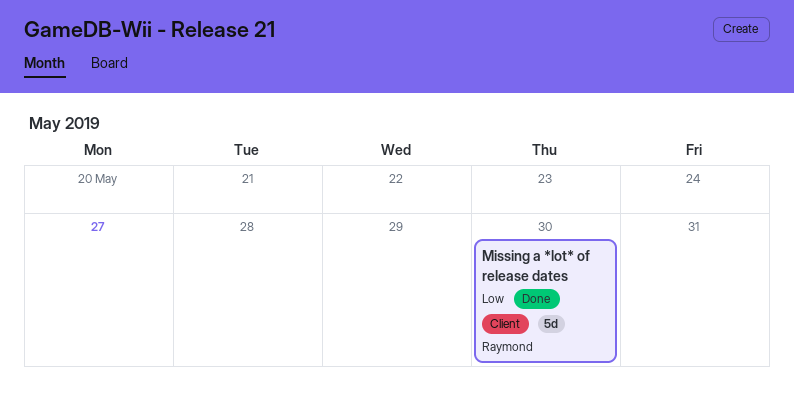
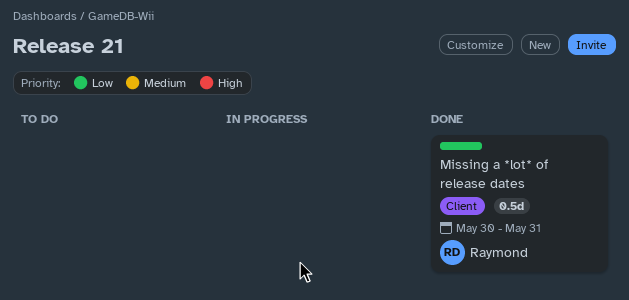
Missing a *lot* of release dates, estimate: 5d -> 0.5d
Missing a *lot* of release dates, due: May 30 -> May 31

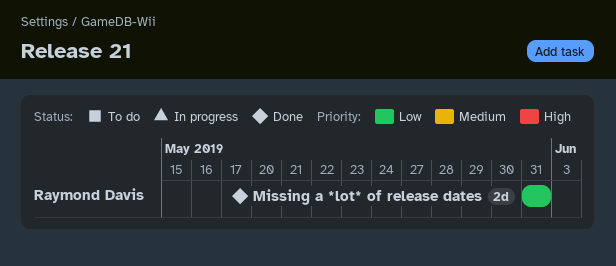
Missing a *lot* of release dates, estimate: 0.5d -> 2d
Missing a *lot* of release dates, start: May 30 -> May 31

